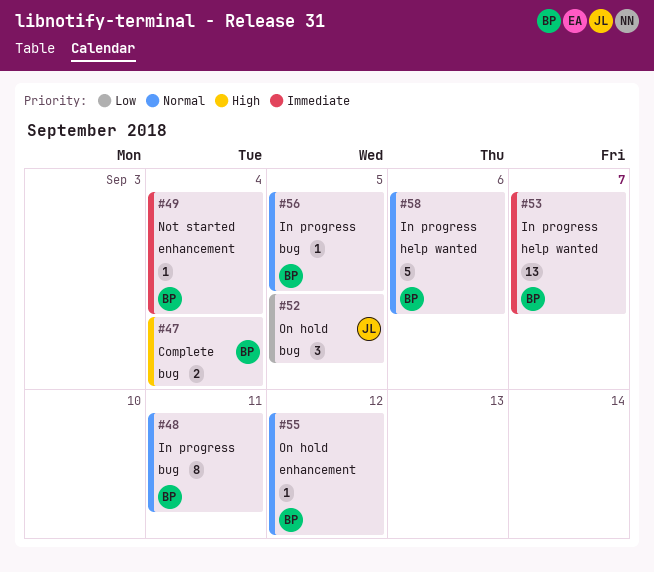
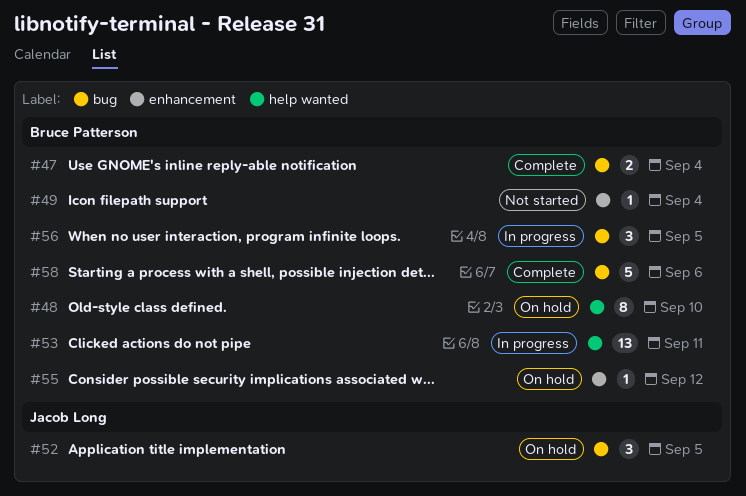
#48, status: In progress -> On hold
#48, label: bug -> help wanted
#48, due: Sep 11 -> Sep 10
#53, due: Sep 7 -> Sep 11
#56, estimate: 1 -> 3
#58, status: In progress -> Complete
#58, label: help wanted -> bug

